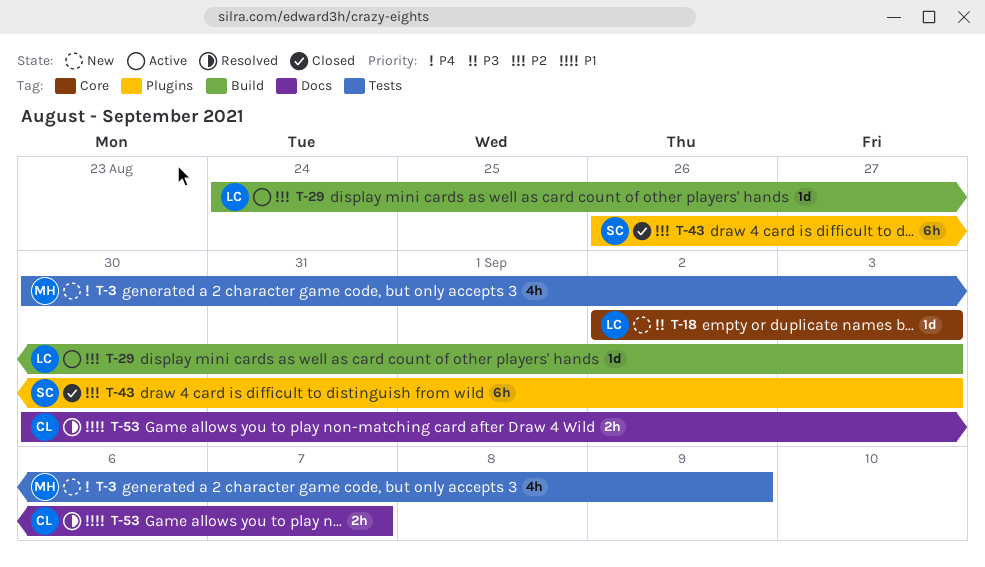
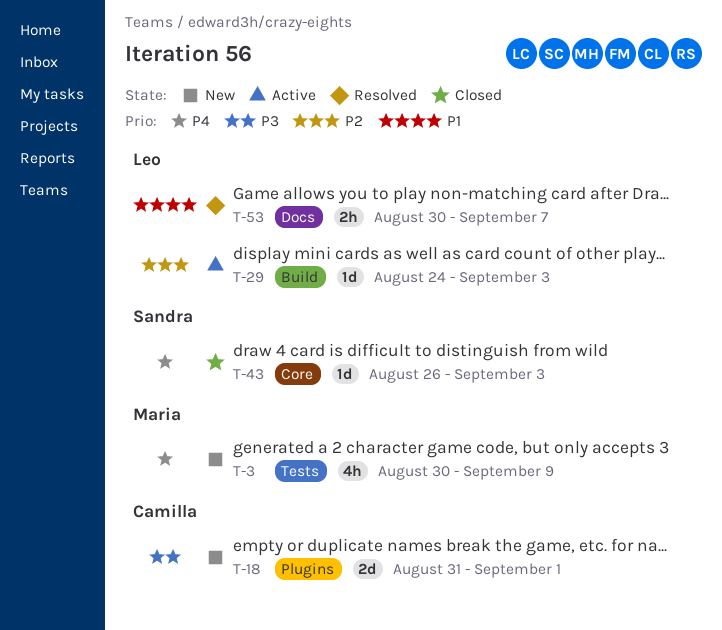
T-18, owner: Leo -> Camilla
T-18, label: Core -> Plugins
T-18, estimate: 1d -> 2d
T-18, start: Sep 2 -> Aug 31
T-18, due: Sep 3 -> Sep 1
T-43, priority: P2 -> P4
T-43, label: Plugins -> Core
T-43, estimate: 6h -> 1d
T-53, owner: Camilla -> Leo

